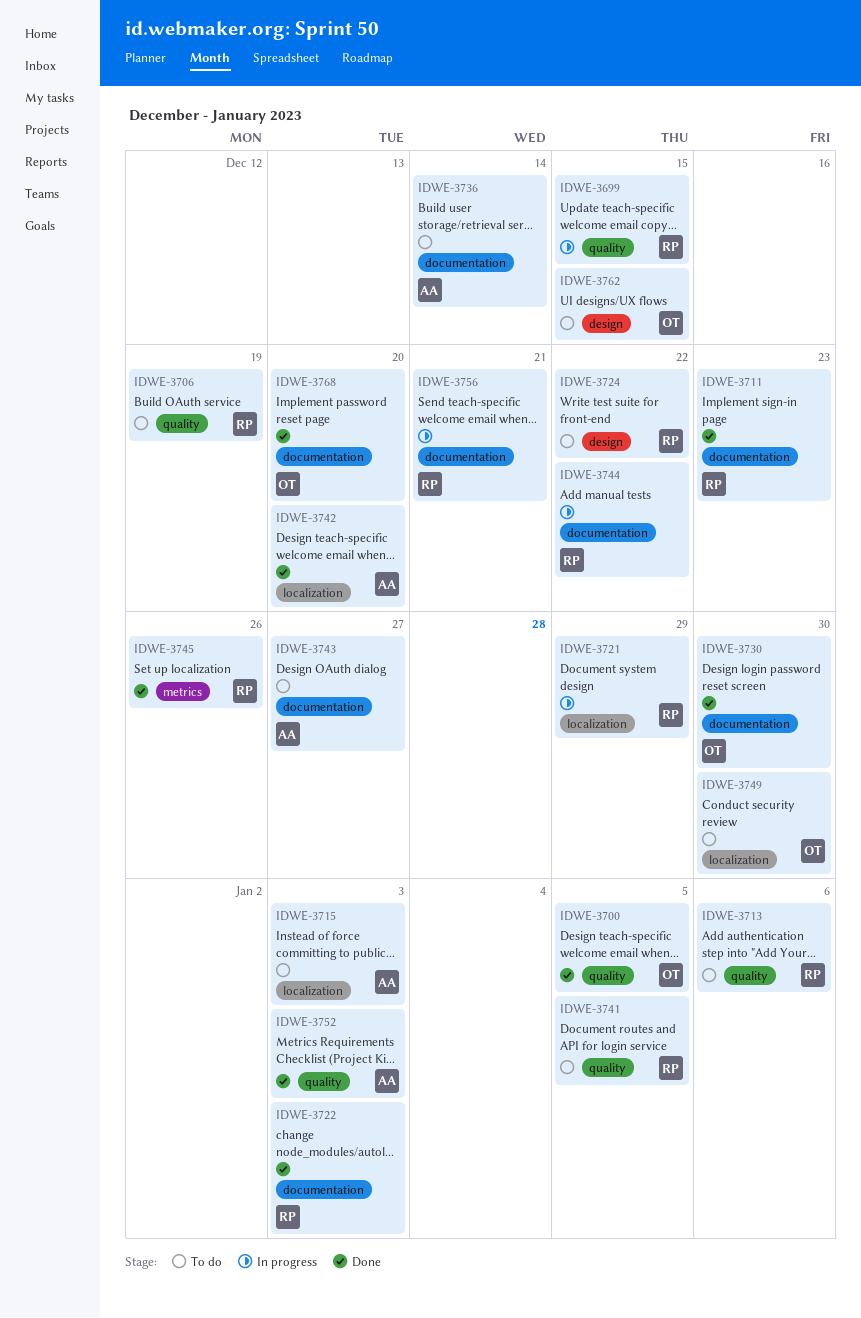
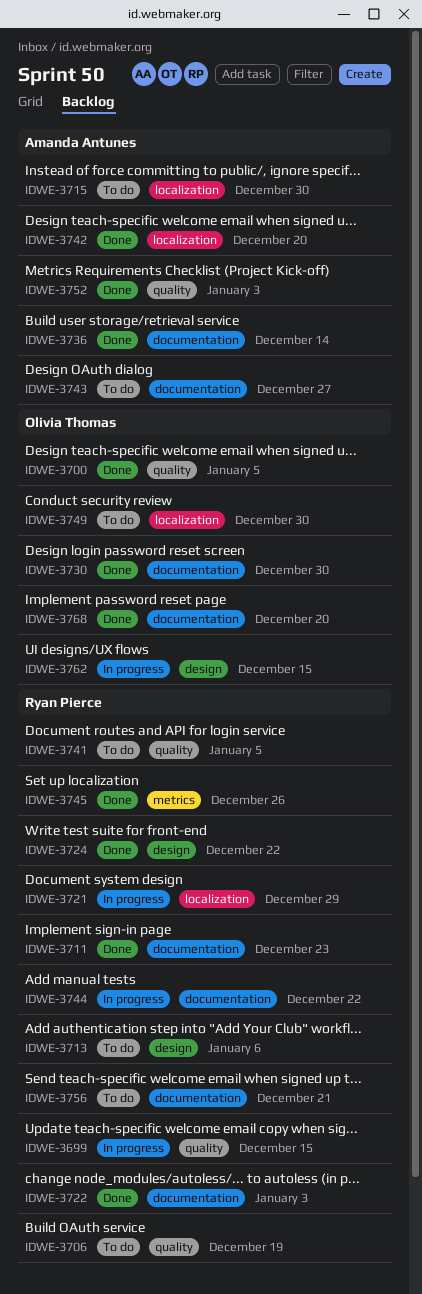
IDWE-3713, label: quality -> design
IDWE-3715, due: Jan 3 -> Dec 30
IDWE-3724, status: To do -> Done
IDWE-3736, status: To do -> Done
IDWE-3756, status: In progress -> To do
IDWE-3762, status: To do -> In progress

